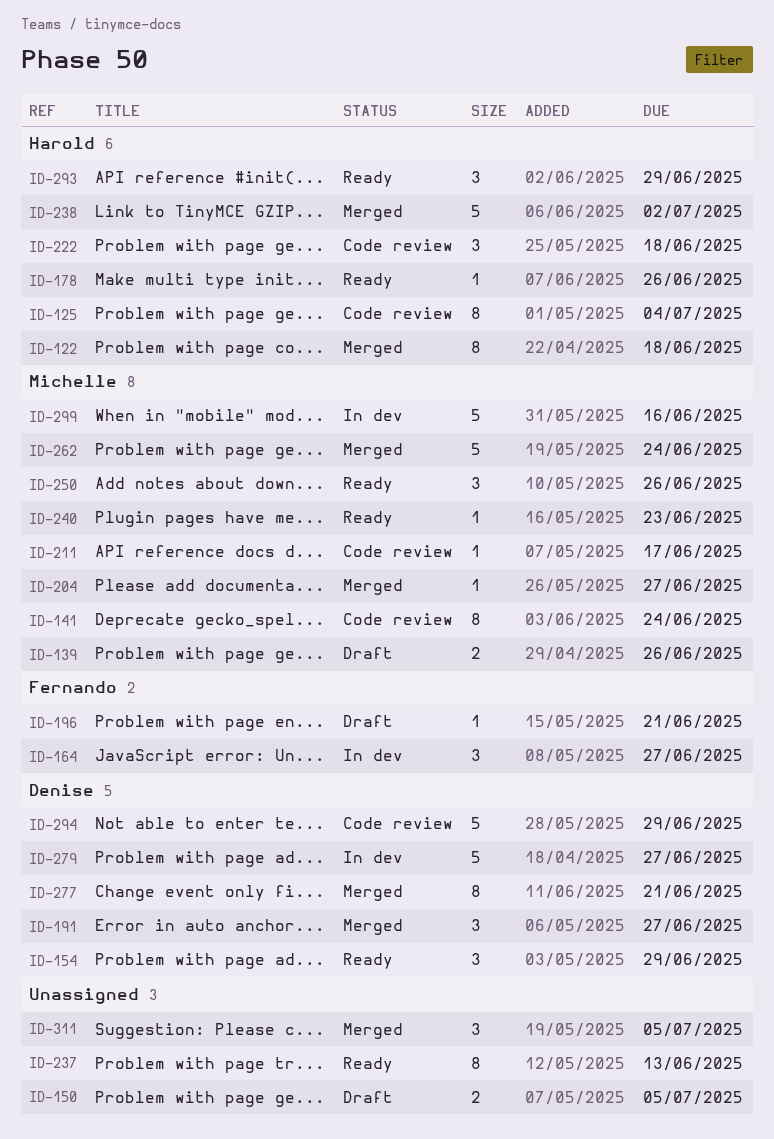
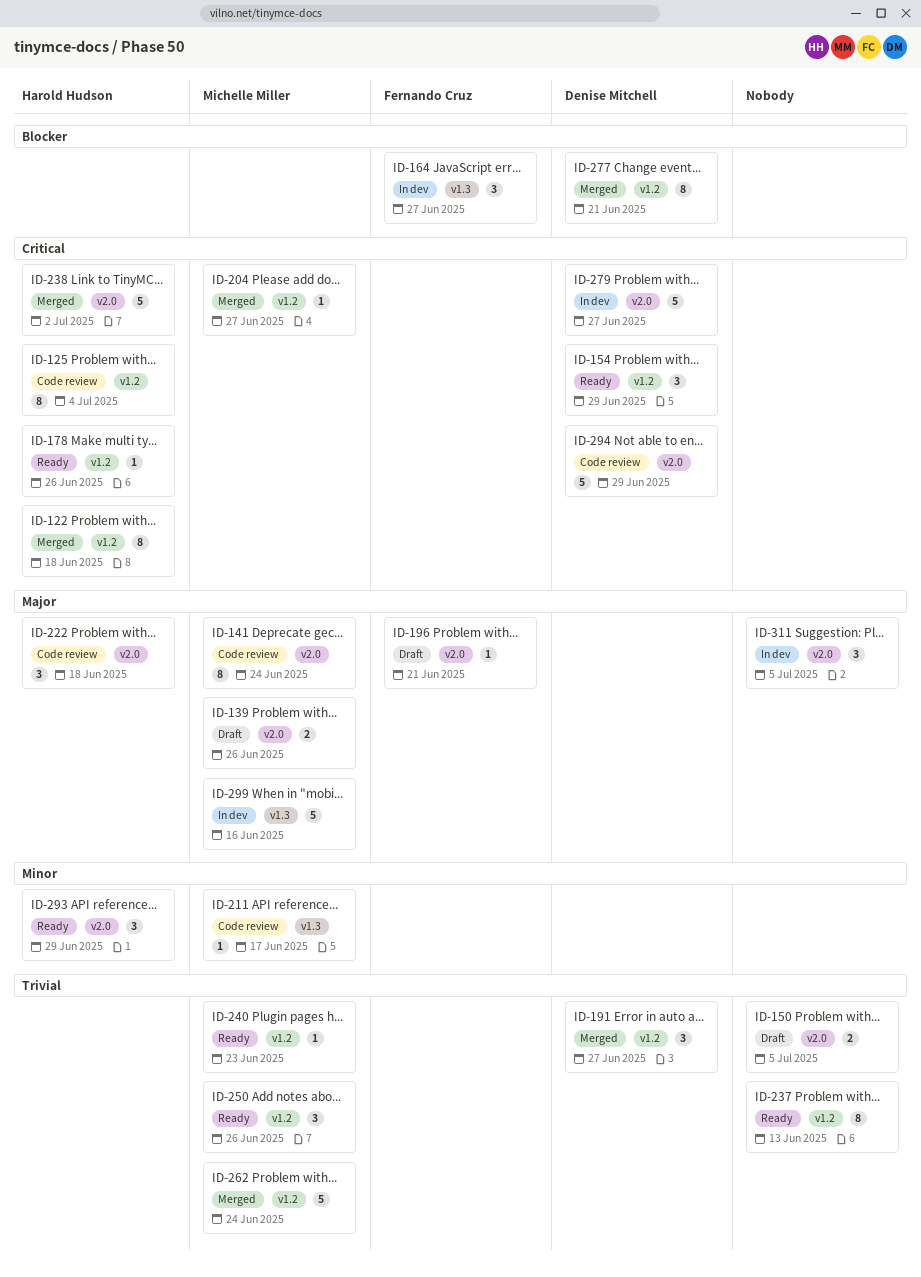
ID-311, status: Merged -> In dev

